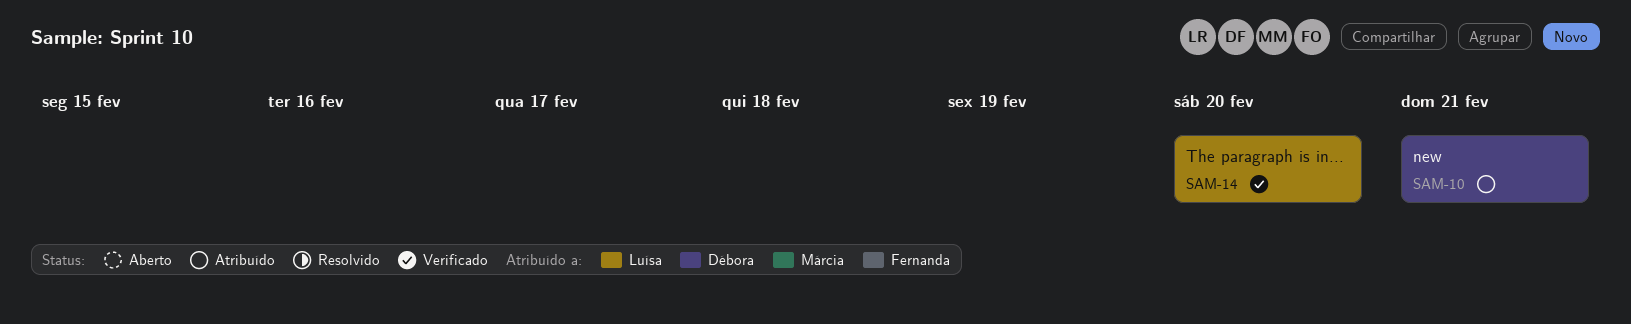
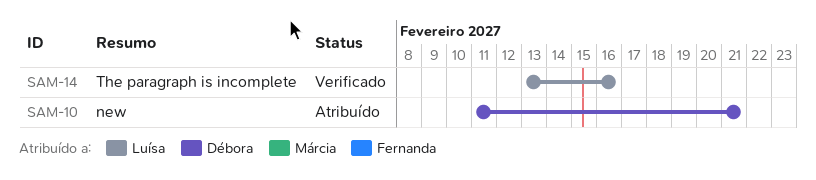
SAM-14, due: Feb 20 -> Feb 16

